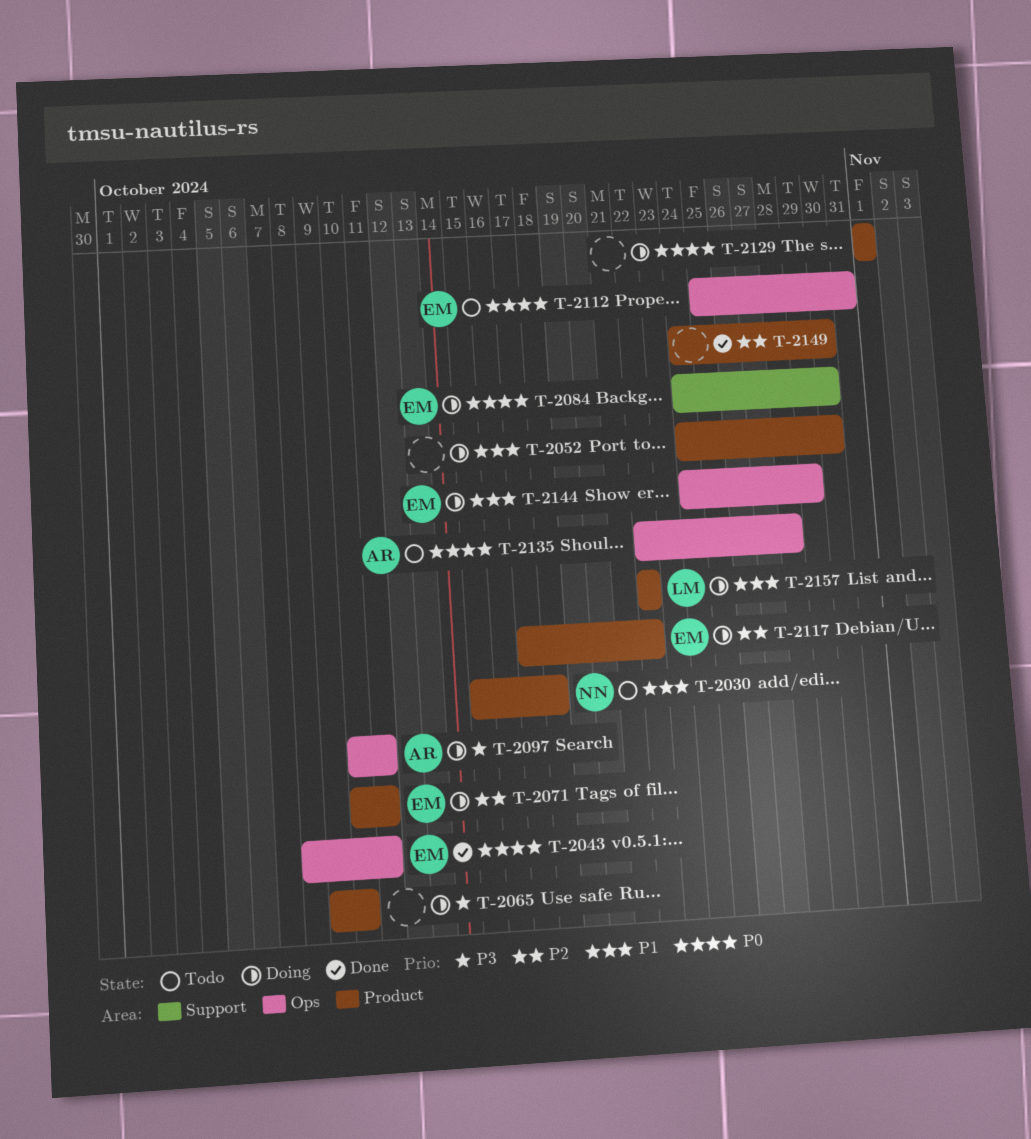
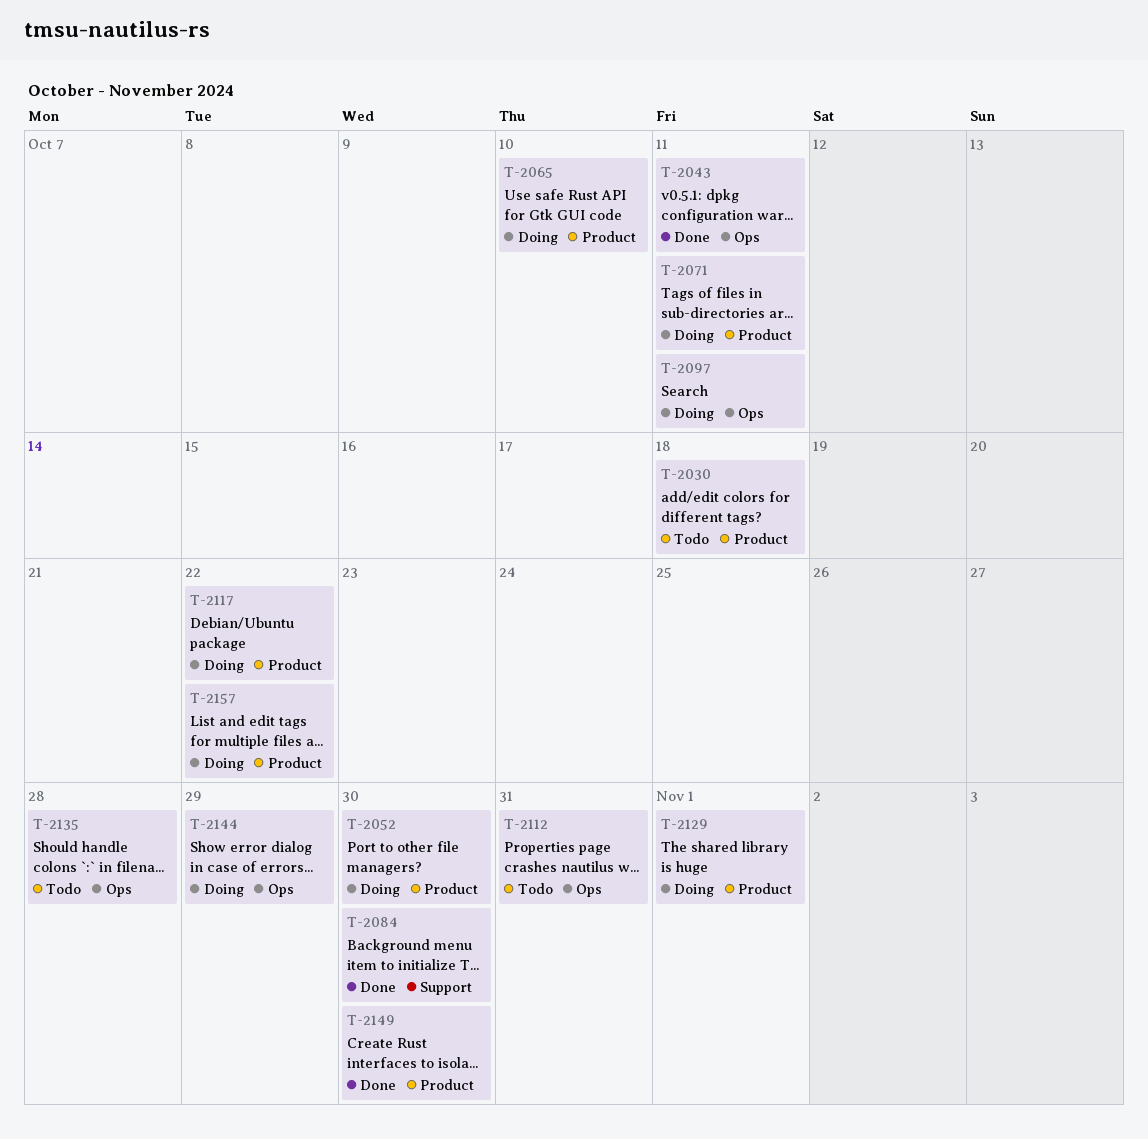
T-2084, status: Doing -> Done

